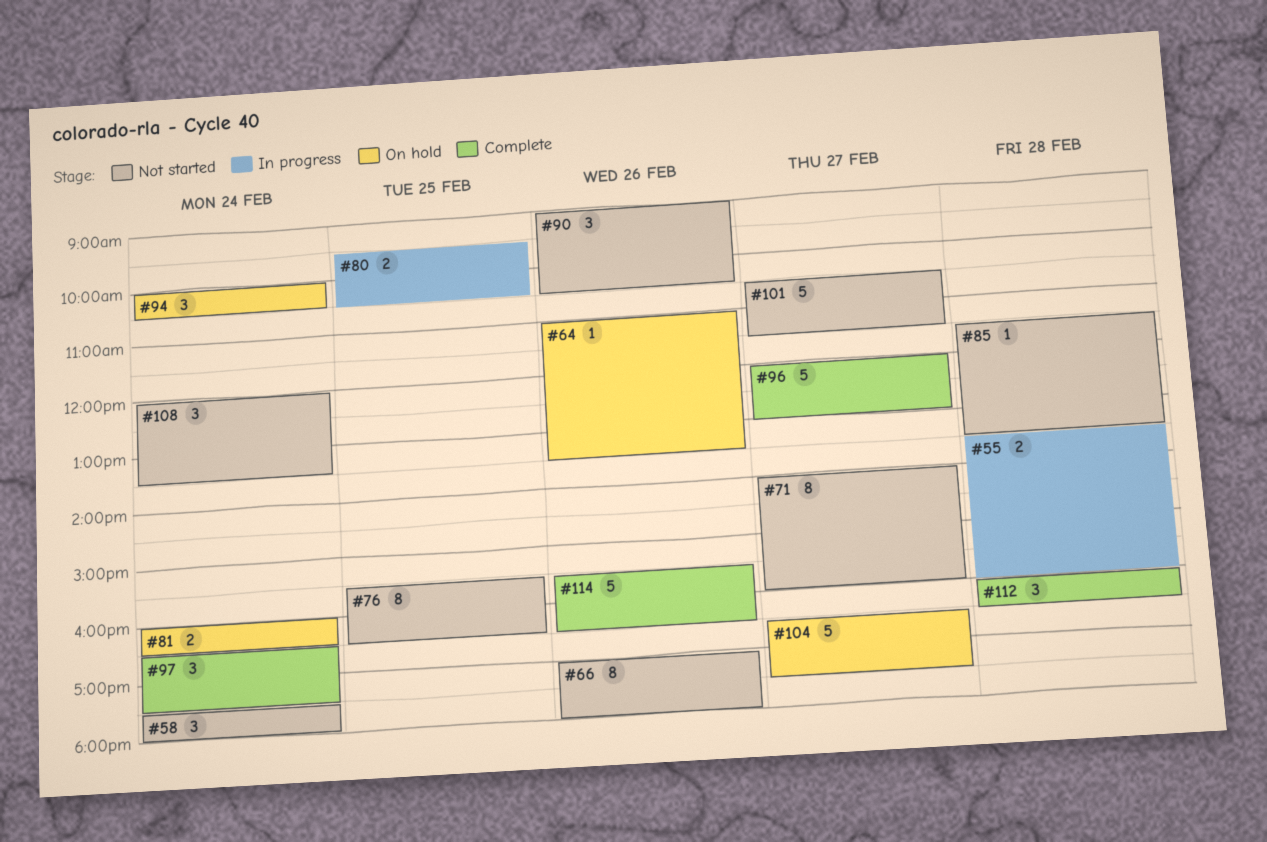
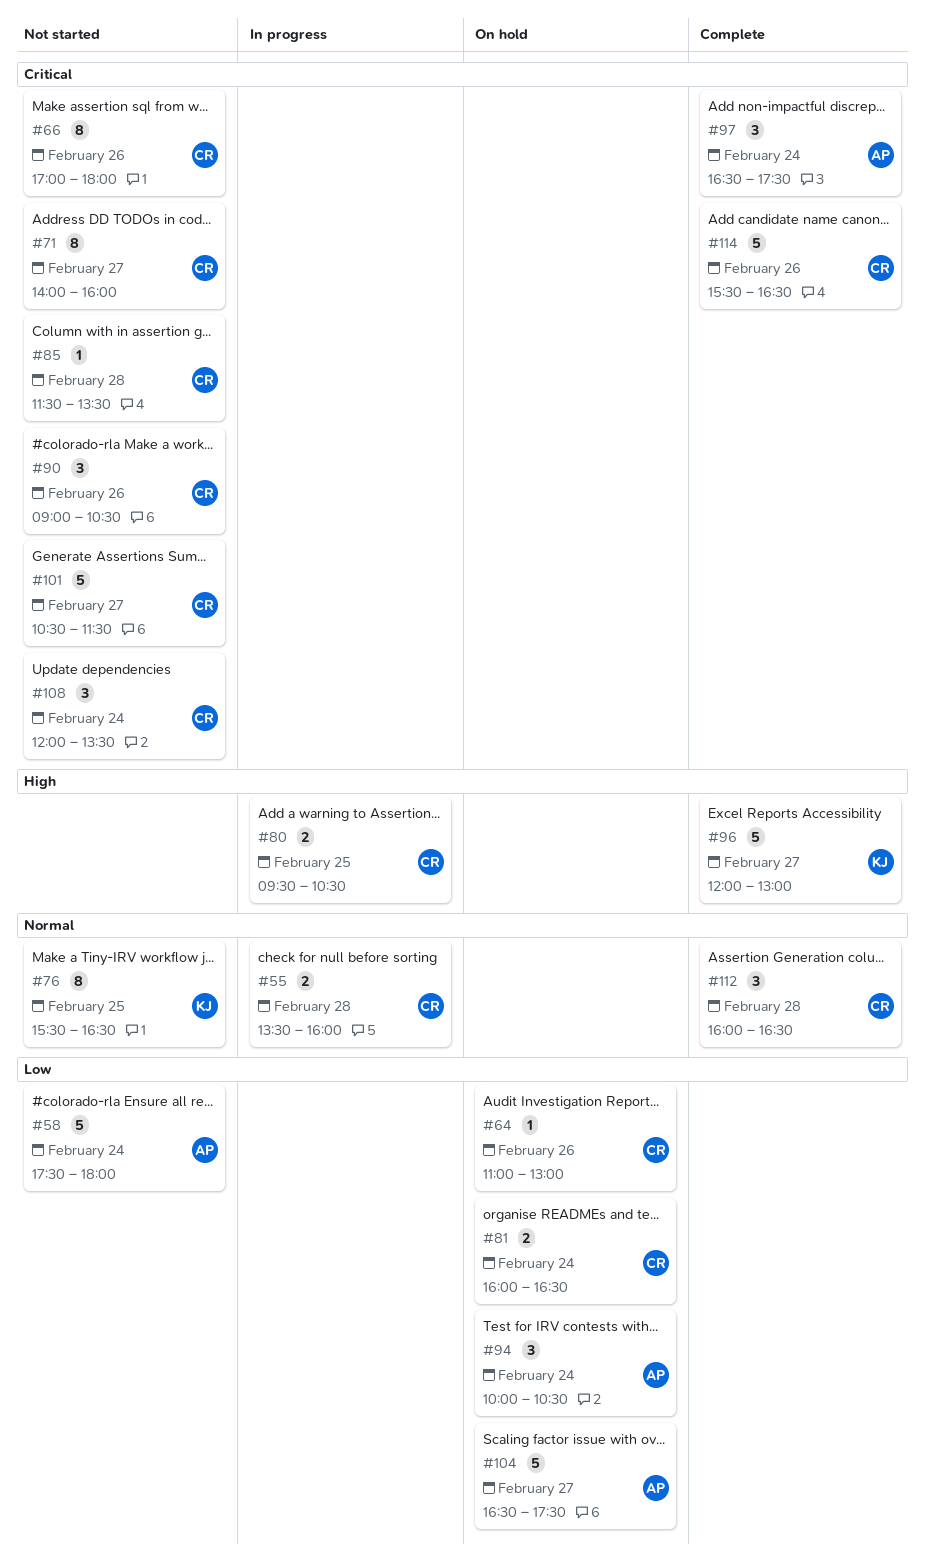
#58, estimate: 3 -> 5
#64, ends: 13:30 -> 13:00

